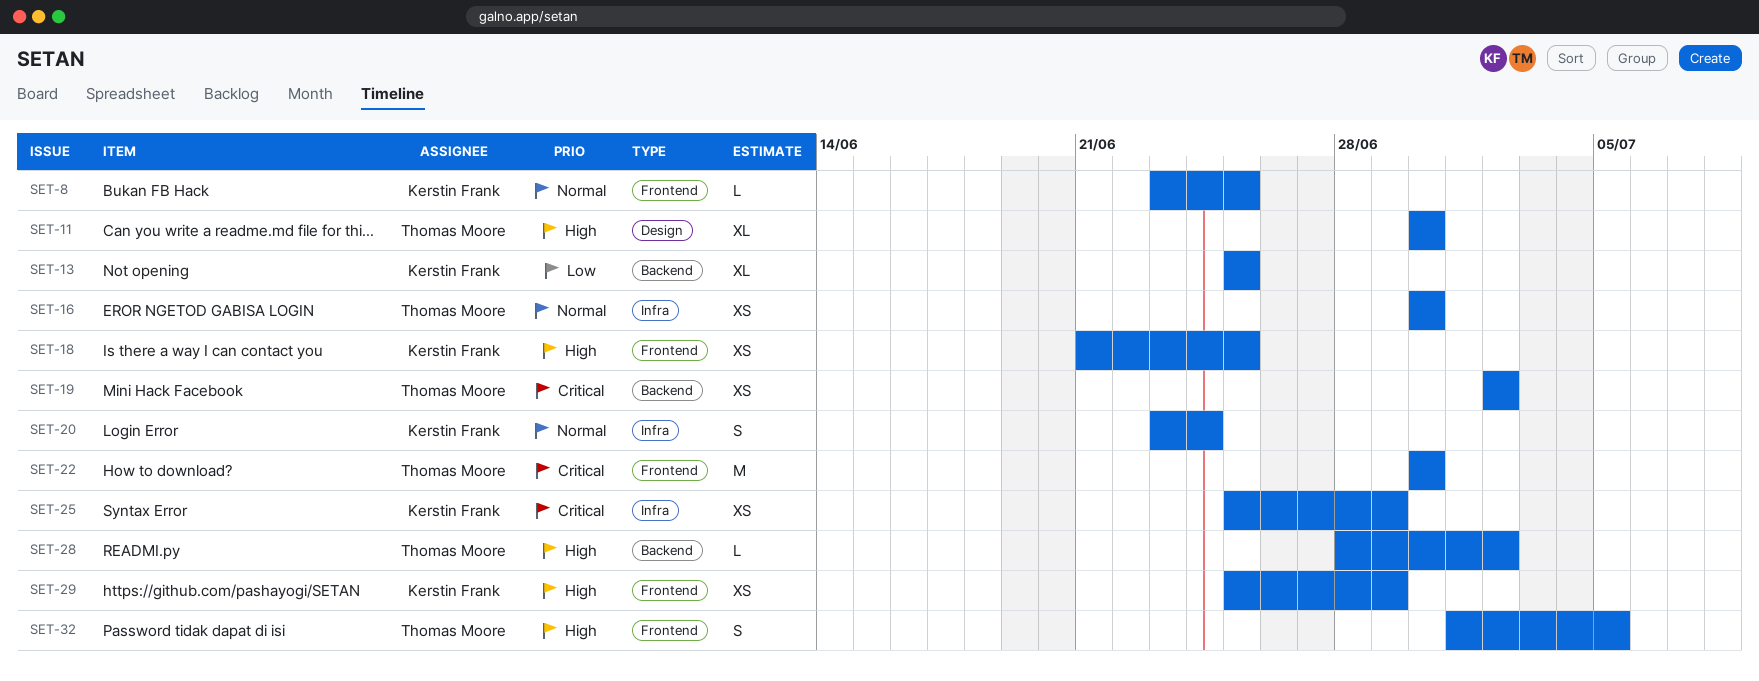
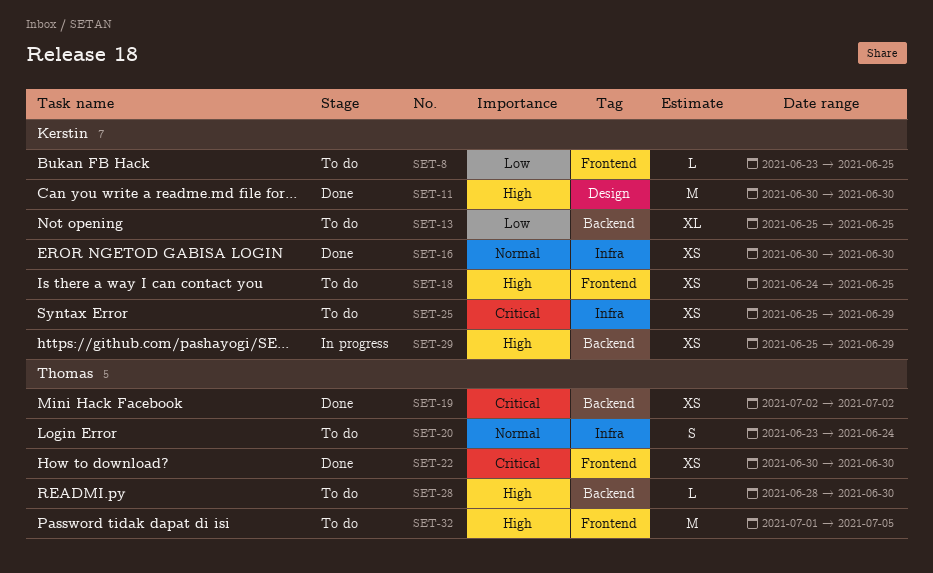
SET-8, priority: Normal -> Low
SET-11, owner: Thomas Moore -> Kerstin Frank
SET-11, estimate: XL -> M
SET-16, owner: Thomas Moore -> Kerstin Frank
SET-18, start: Jun 21 -> Jun 24
SET-20, owner: Kerstin Frank -> Thomas Moore
SET-22, estimate: M -> XS
SET-28, due: Jul 2 -> Jun 30
SET-29, label: Frontend -> Backend
SET-32, estimate: S -> M

